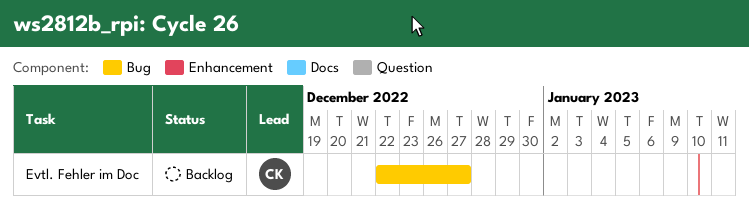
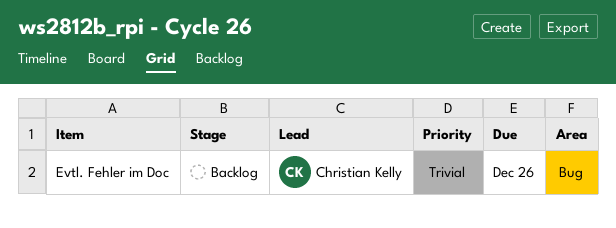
Evtl. Fehler im Doc, due: Dec 27 -> Dec 26

